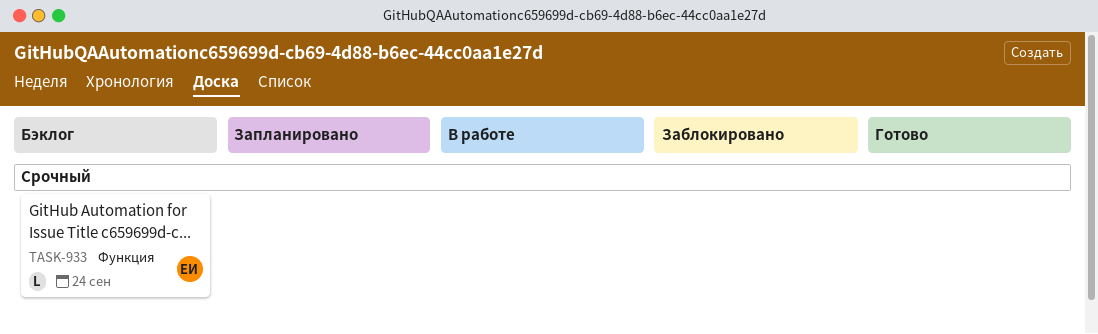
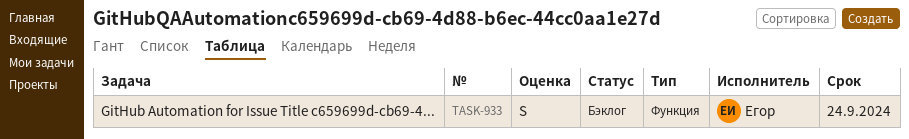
TASK-933, estimate: L -> S

